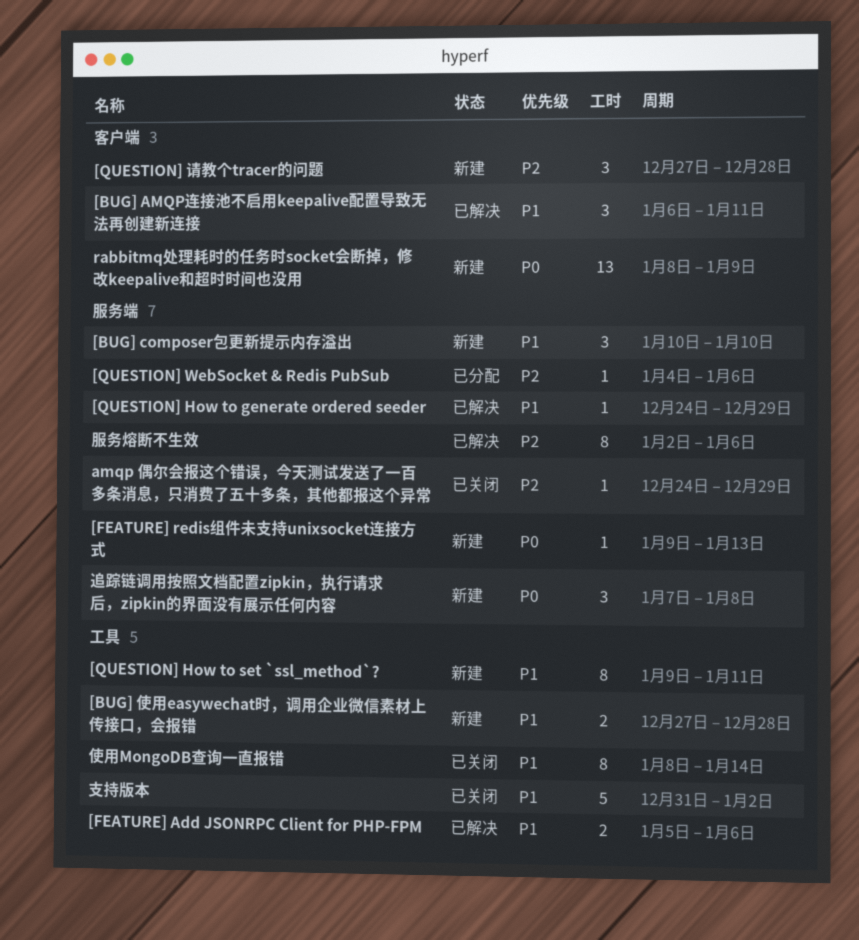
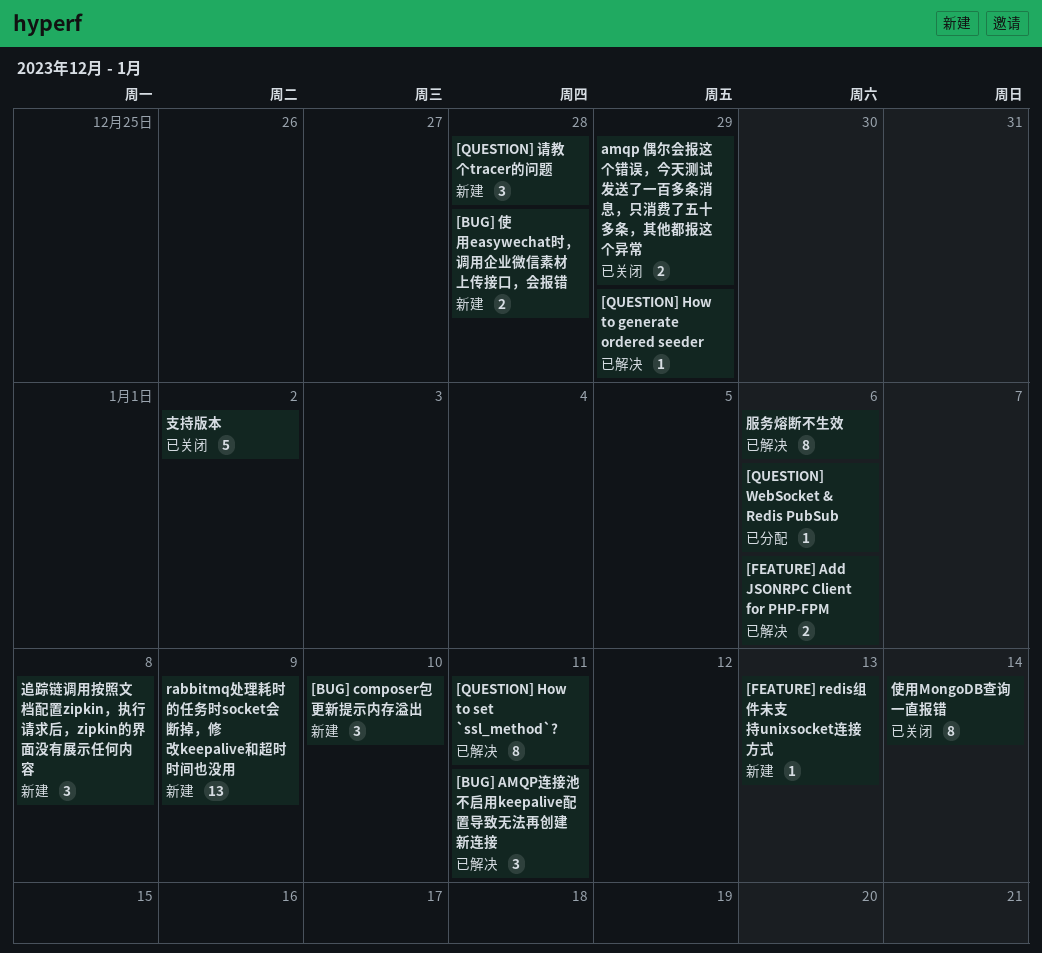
[QUESTION] How to set `ssl_method`?, status: 新建 -> 已解决
amqp 偶尔会报这个错误，今天测试发送了一百多条消息，只消费了五十多条，其他都报这个异常, estimate: 1 -> 2

